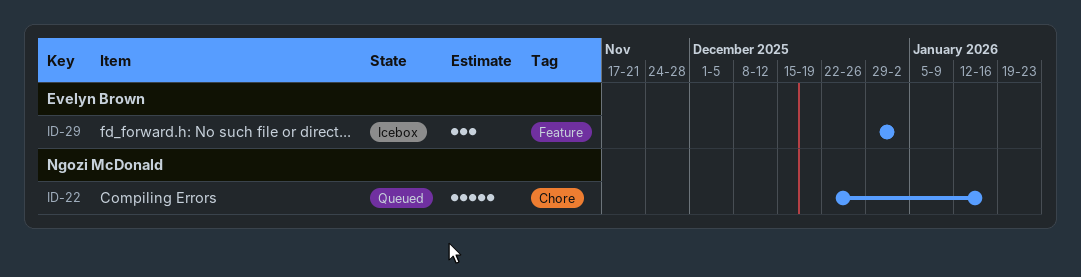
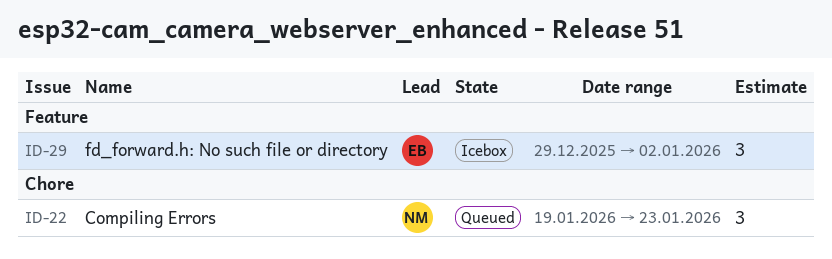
ID-22, estimate: 5 -> 3
ID-22, start: Dec 22 -> Jan 19
ID-22, due: Jan 16 -> Jan 23

